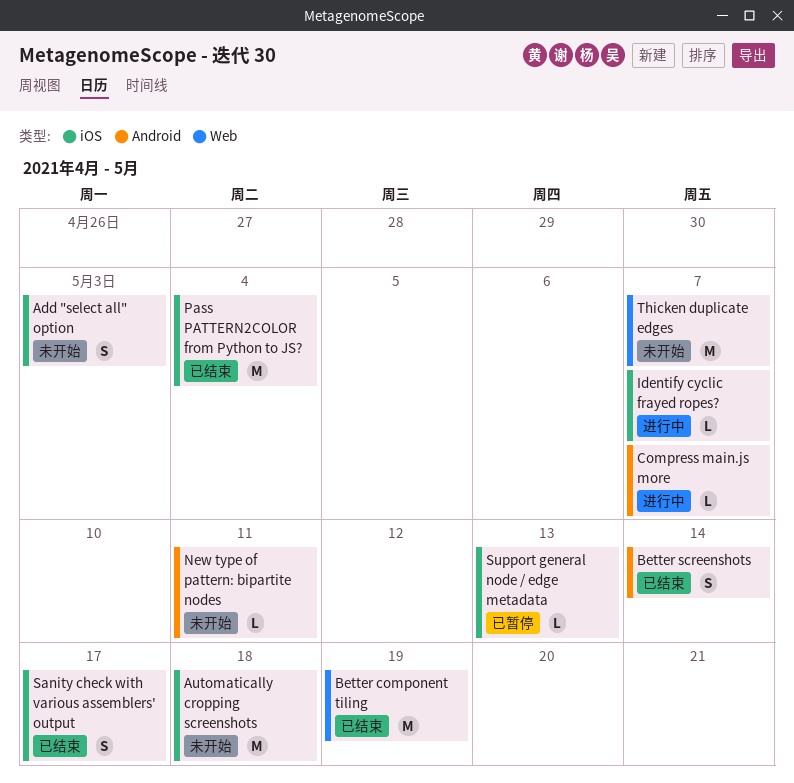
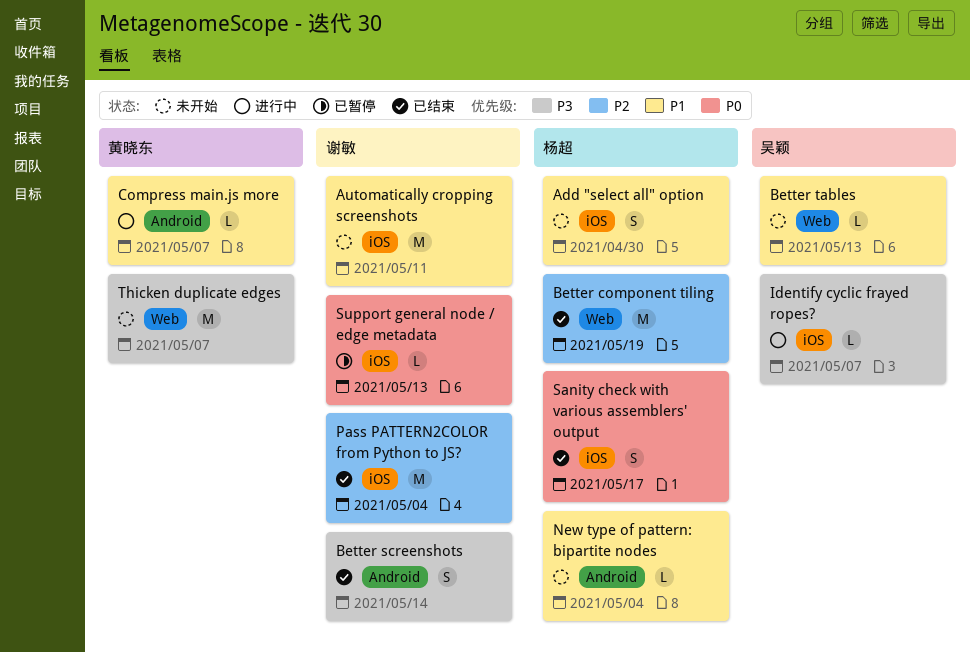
Add "select all" option, due: May 3 -> Apr 30
Automatically cropping screenshots, due: May 18 -> May 11
Better tables: none -> present
New type of pattern: bipartite nodes, due: May 11 -> May 4

